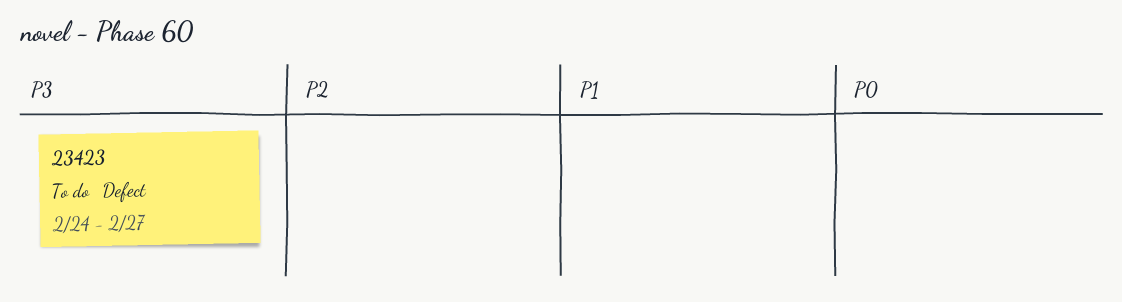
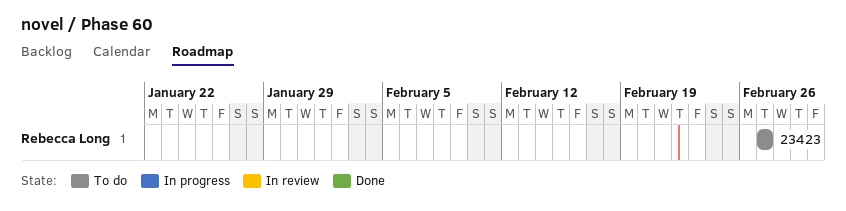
23423, start: Feb 24 -> Feb 27

